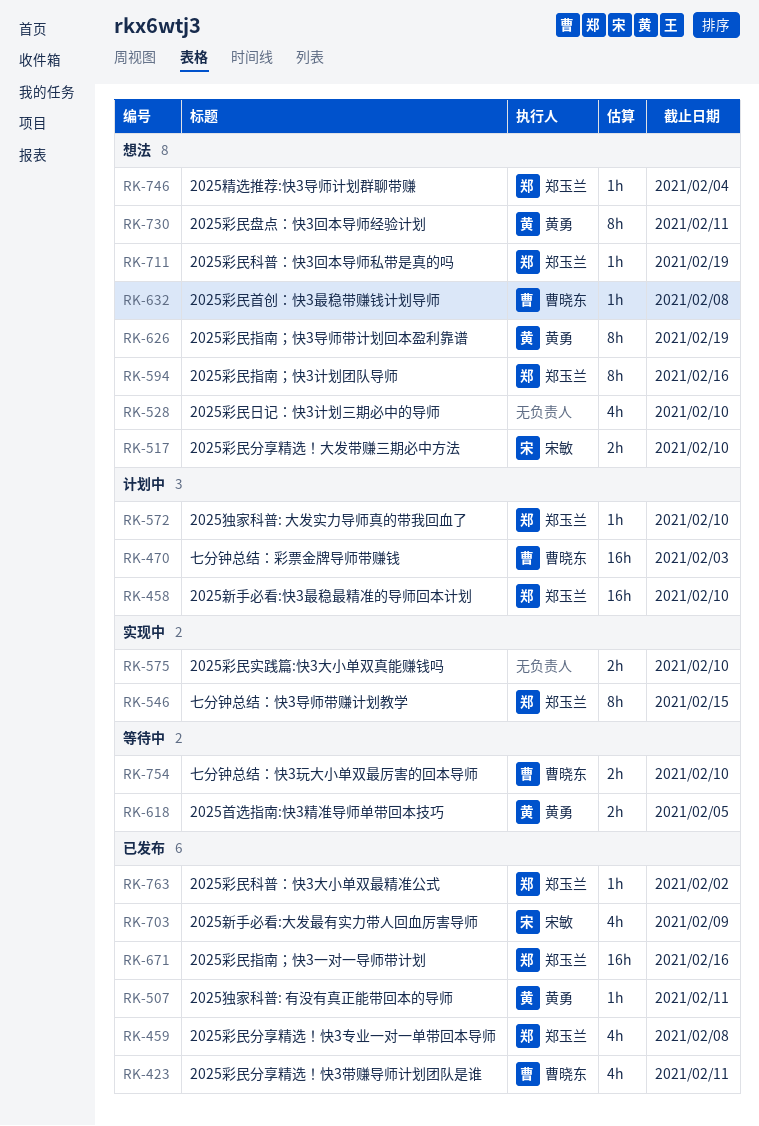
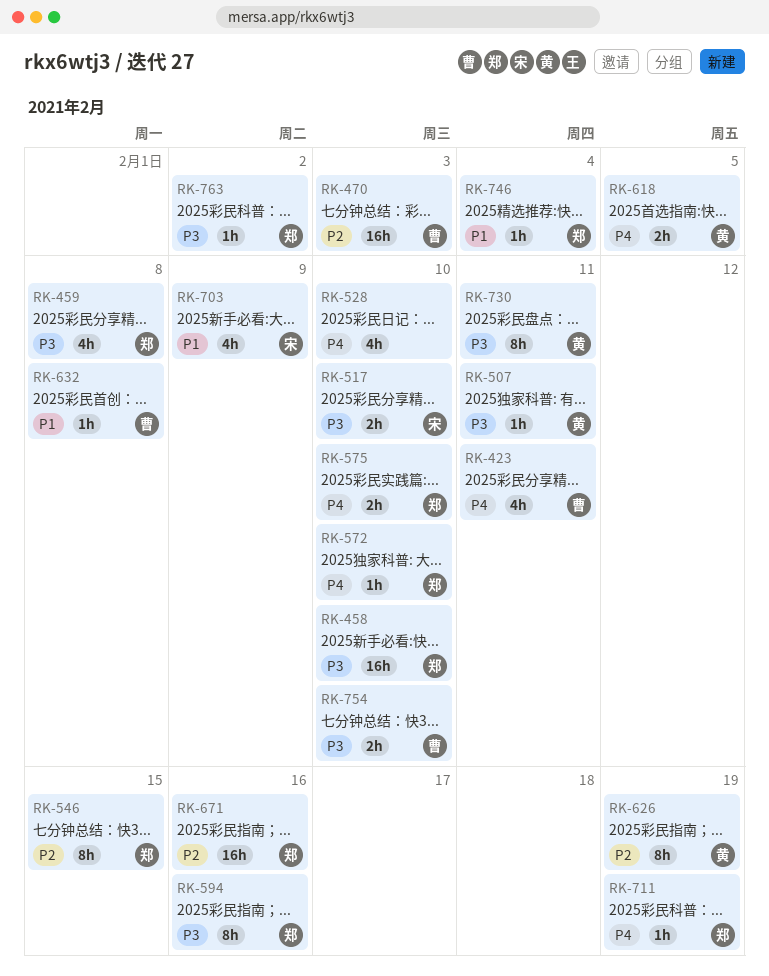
RK-575, owner: none -> 郑玉兰

